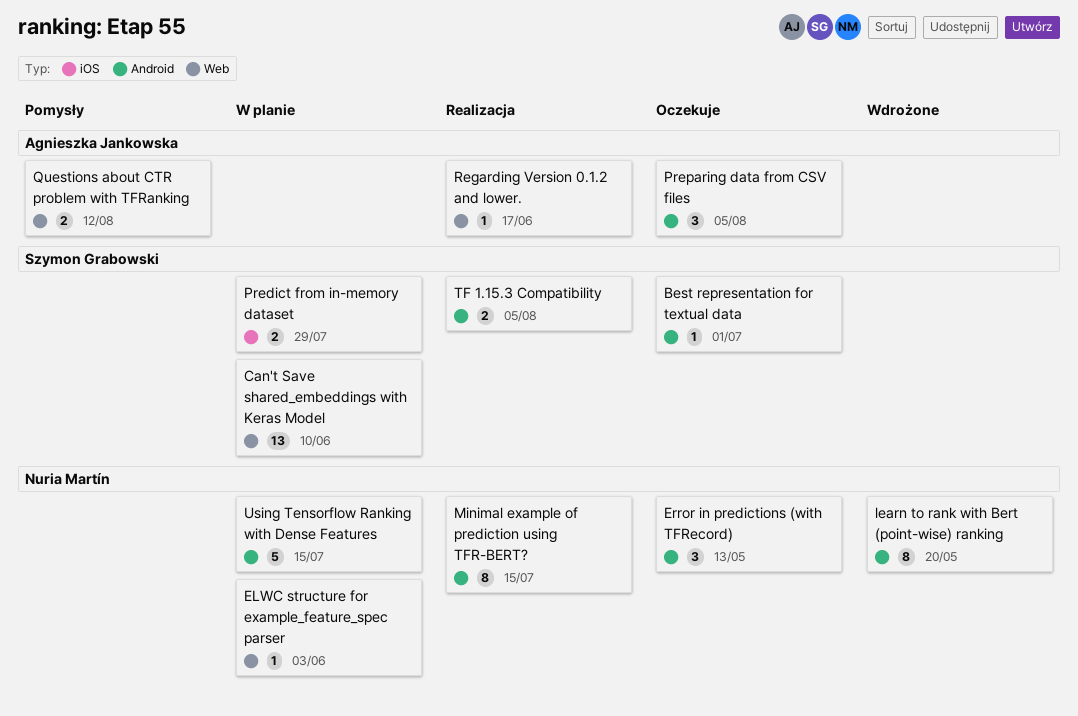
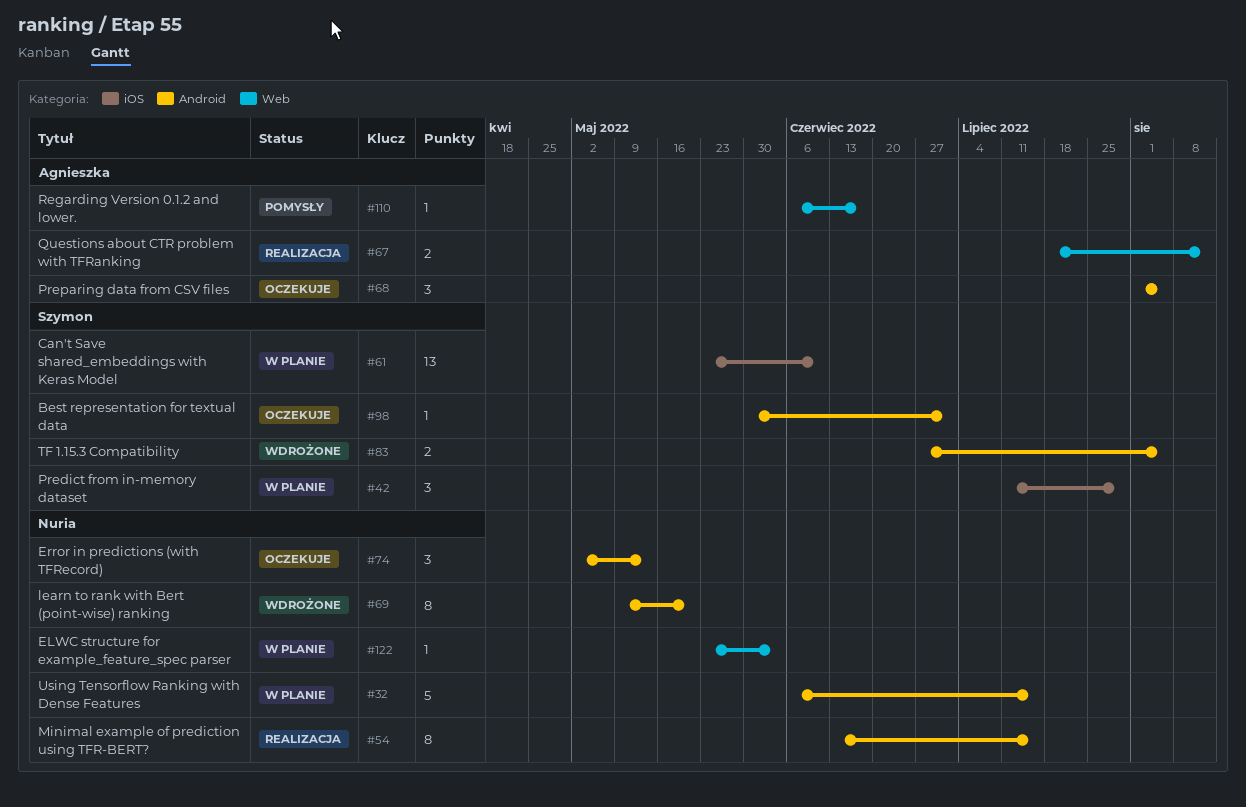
Can't Save shared_embeddings with Keras Model, label: Web -> iOS
Predict from in-memory dataset, estimate: 2 -> 3
Questions about CTR problem with TFRanking, status: Pomysły -> Realizacja
Regarding Version 0.1.2 and lower., status: Realizacja -> Pomysły
TF 1.15.3 Compatibility, status: Realizacja -> Wdrożone

